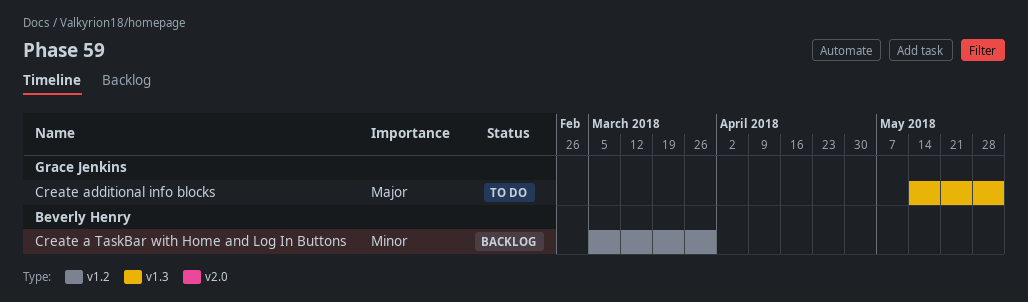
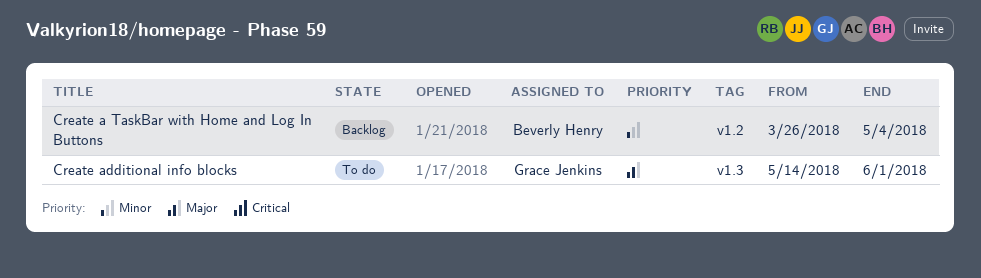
Create a TaskBar with Home and Log In Buttons, start: Mar 5 -> Mar 26
Create a TaskBar with Home and Log In Buttons, due: Mar 30 -> May 4

